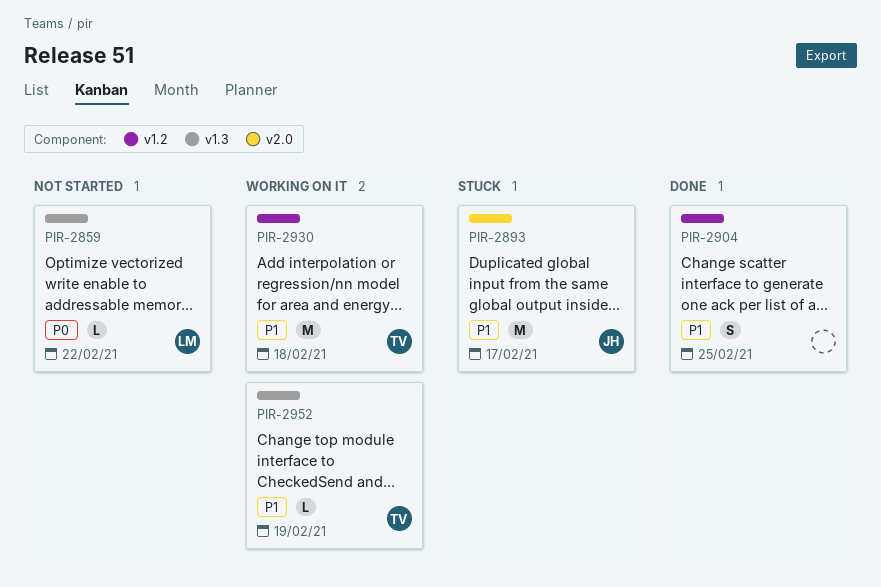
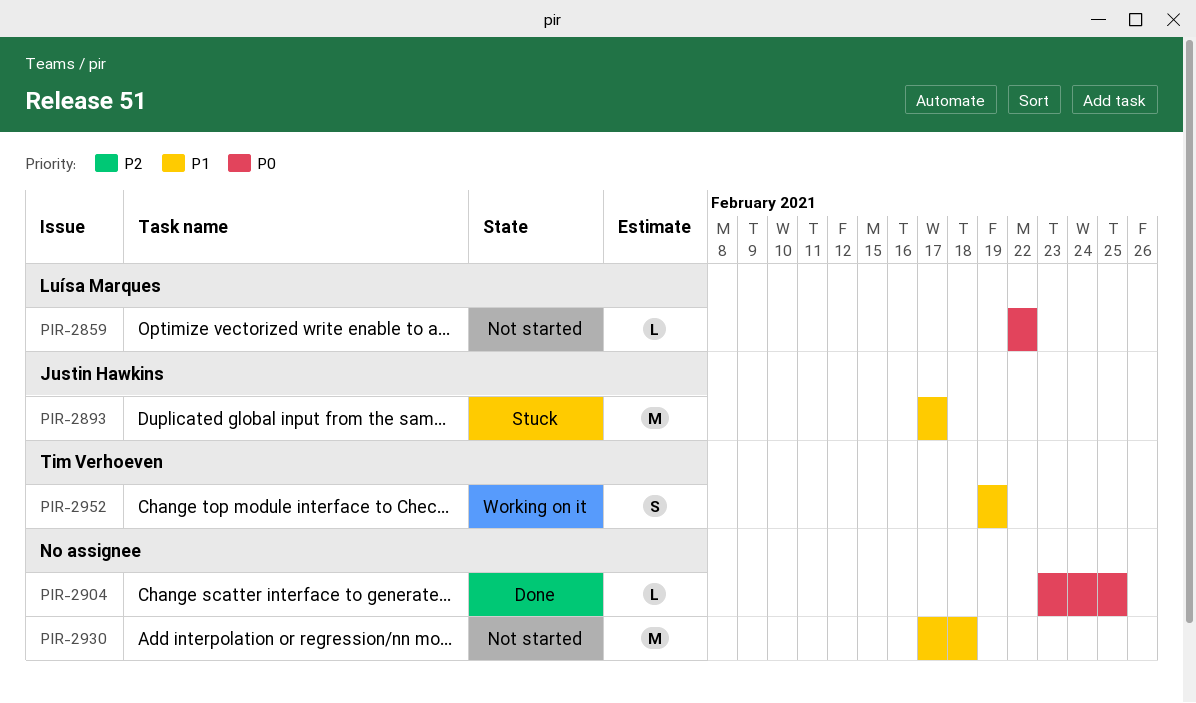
PIR-2904, priority: P1 -> P0
PIR-2904, estimate: S -> L
PIR-2930, status: Working on it -> Not started
PIR-2930, owner: Tim Verhoeven -> none
PIR-2952, estimate: L -> S

